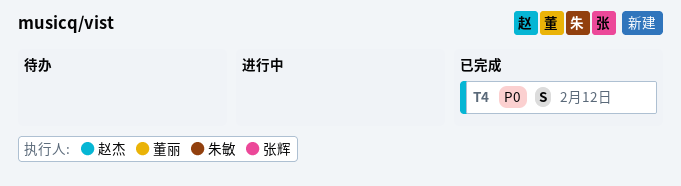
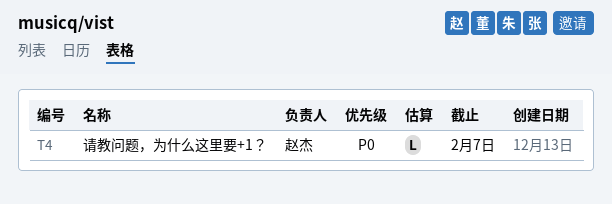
T4, estimate: S -> L
T4, due: Feb 12 -> Feb 7

